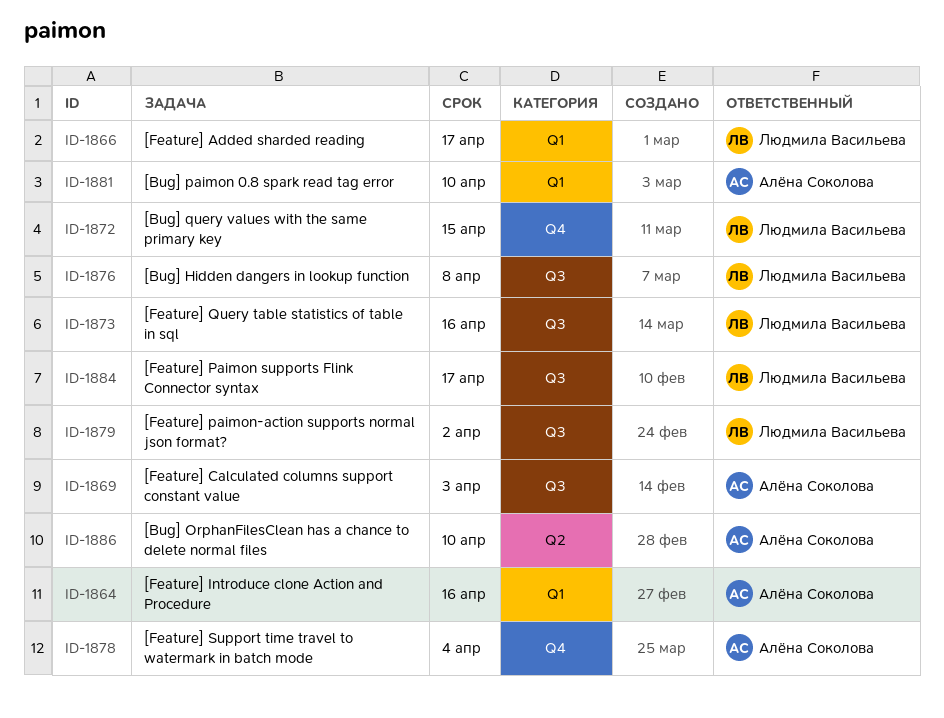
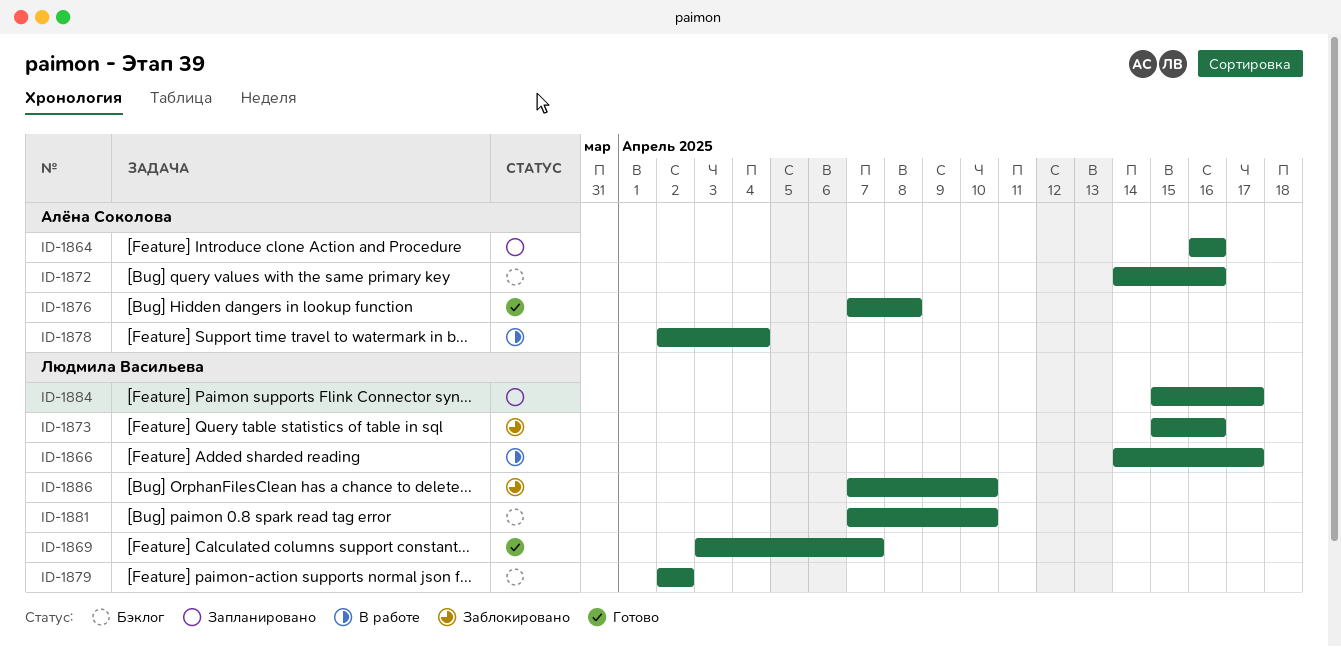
ID-1869, owner: Алёна Соколова -> Людмила Васильева
ID-1869, due: Apr 3 -> Apr 7
ID-1872, owner: Людмила Васильева -> Алёна Соколова
ID-1872, due: Apr 15 -> Apr 16
ID-1876, owner: Людмила Васильева -> Алёна Соколова
ID-1881, owner: Алёна Соколова -> Людмила Васильева
ID-1886, owner: Алёна Соколова -> Людмила Васильева

